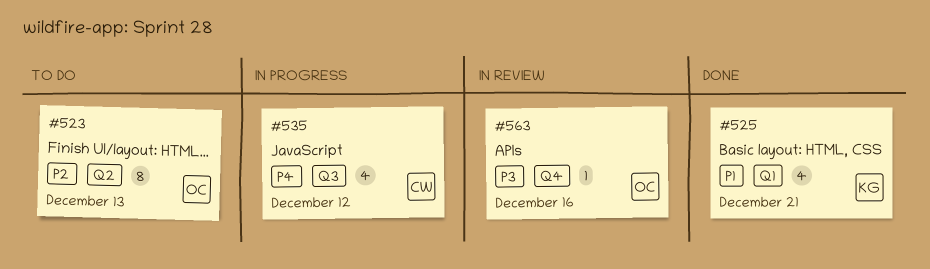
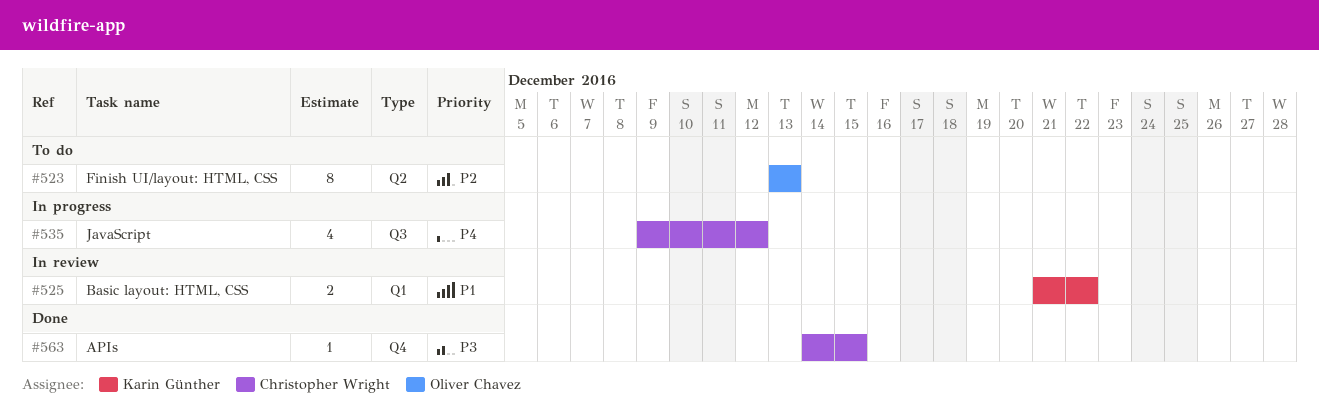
#525, status: Done -> In review
#525, estimate: 4 -> 2
#525, due: Dec 21 -> Dec 22
#563, status: In review -> Done
#563, owner: Oliver Chavez -> Christopher Wright
#563, due: Dec 16 -> Dec 15

